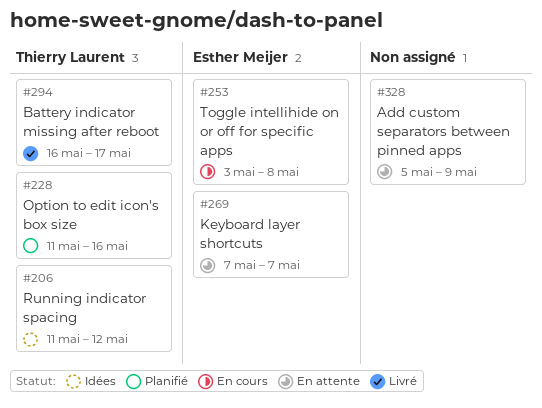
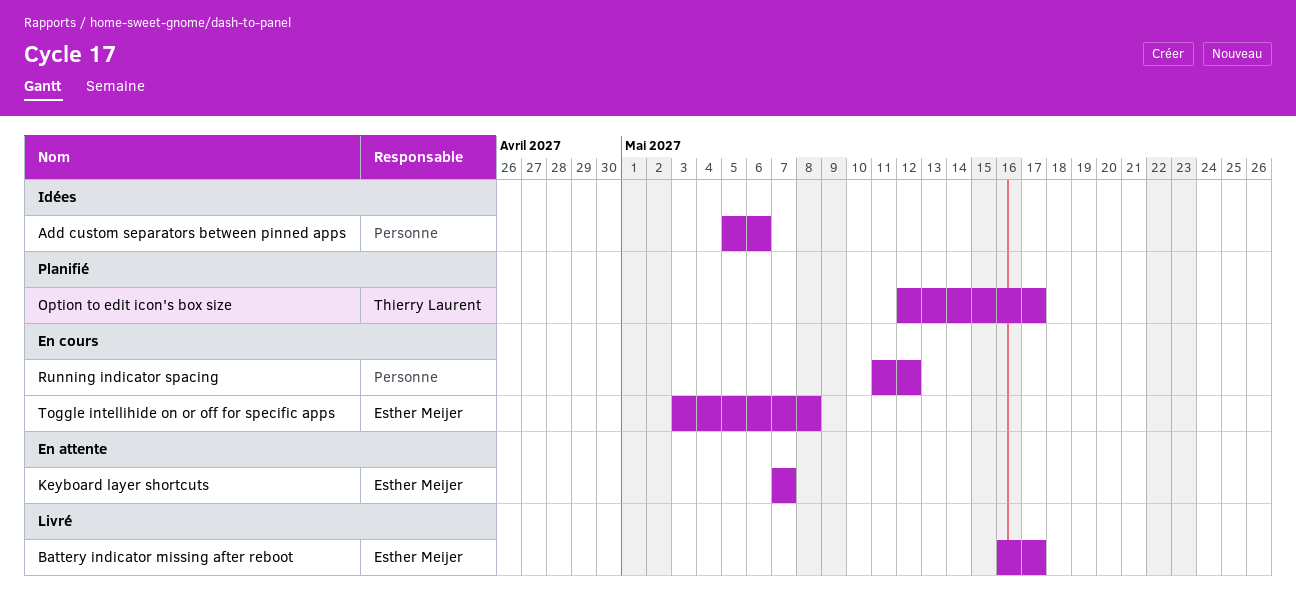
Add custom separators between pinned apps, status: En attente -> Idées
Add custom separators between pinned apps, due: May 9 -> May 6
Battery indicator missing after reboot, owner: Thierry Laurent -> Esther Meijer
Option to edit icon's box size, start: May 11 -> May 12
Option to edit icon's box size, due: May 16 -> May 17
Running indicator spacing, status: Idées -> En cours
Running indicator spacing, owner: Thierry Laurent -> none

